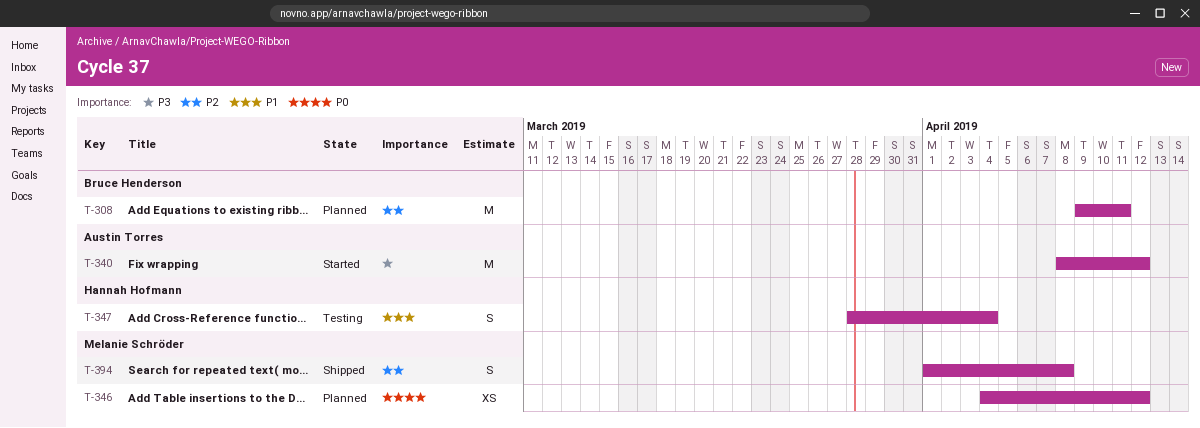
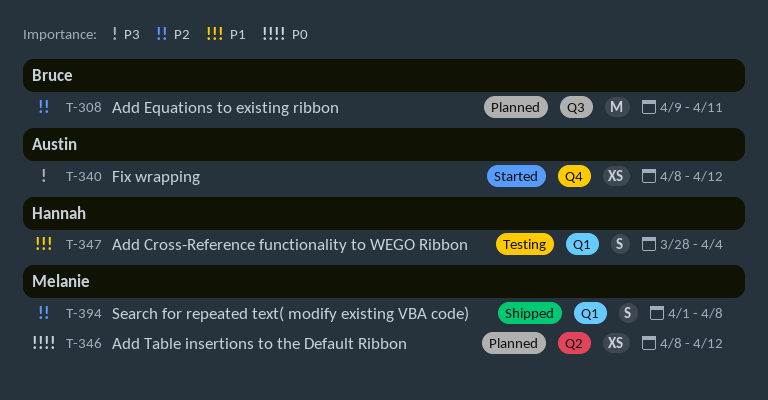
T-340, estimate: M -> XS
T-346, start: Apr 4 -> Apr 8

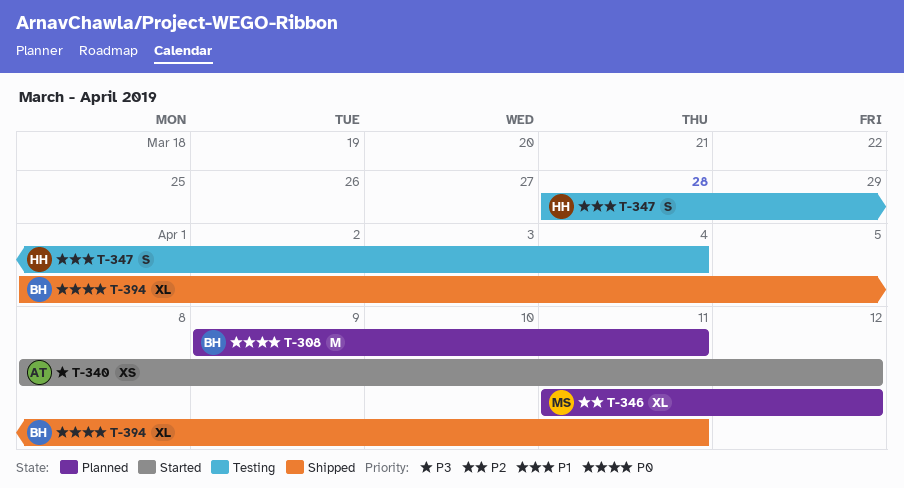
T-308, priority: P2 -> P0
T-346, priority: P0 -> P2
T-346, estimate: XS -> XL
T-346, start: Apr 8 -> Apr 11
T-394, owner: Melanie -> Bruce
T-394, priority: P2 -> P0
T-394, estimate: S -> XL
T-394, due: Apr 8 -> Apr 11

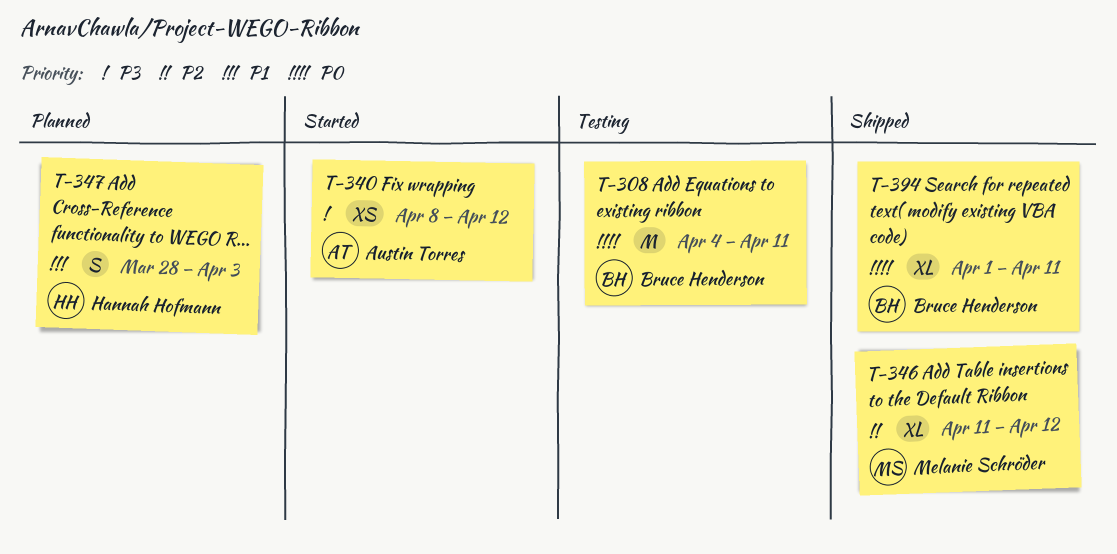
T-308, status: Planned -> Testing
T-308, start: Apr 9 -> Apr 4
T-346, status: Planned -> Shipped
T-347, status: Testing -> Planned
T-347, due: Apr 4 -> Apr 3

